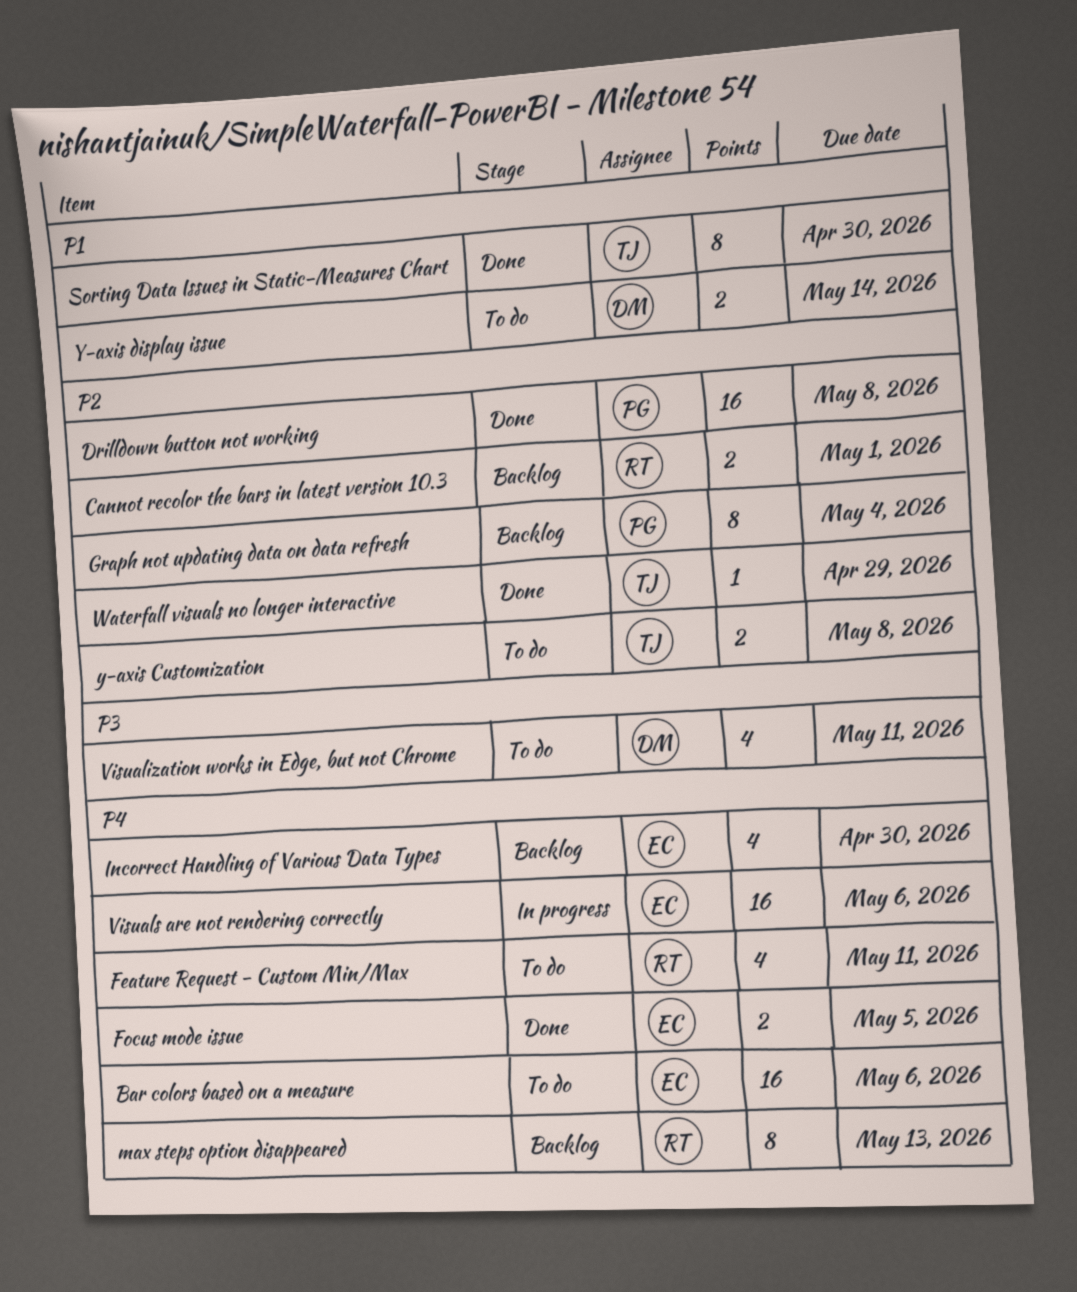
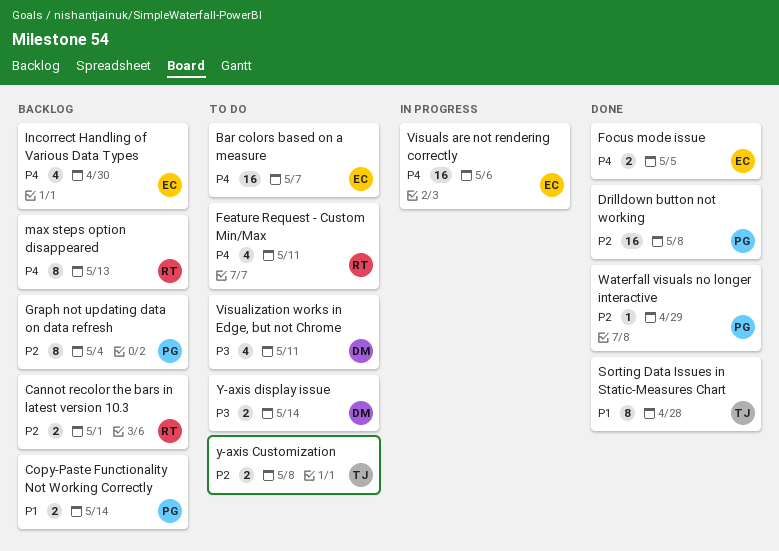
Bar colors based on a measure, due: May 6 -> May 7
Copy-Paste Functionality Not Working Correctly: none -> present
Sorting Data Issues in Static-Measures Chart, due: Apr 30 -> Apr 28
Waterfall visuals no longer interactive, owner: TJ -> PG
Y-axis display issue, priority: P1 -> P3

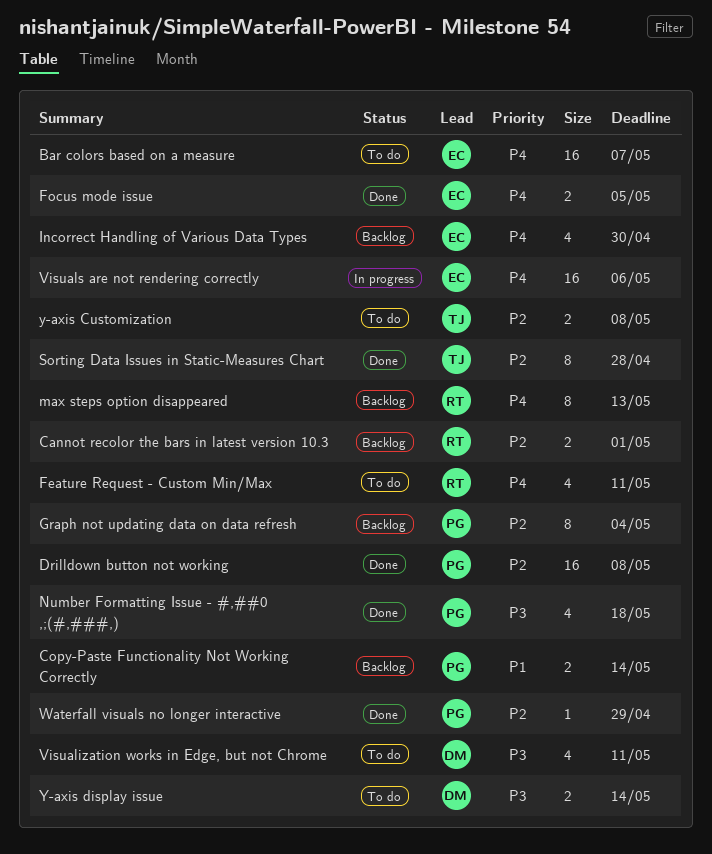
Number Formatting Issue - #,##0 ,;(#,###,): none -> present
Sorting Data Issues in Static-Measures Chart, priority: P1 -> P2

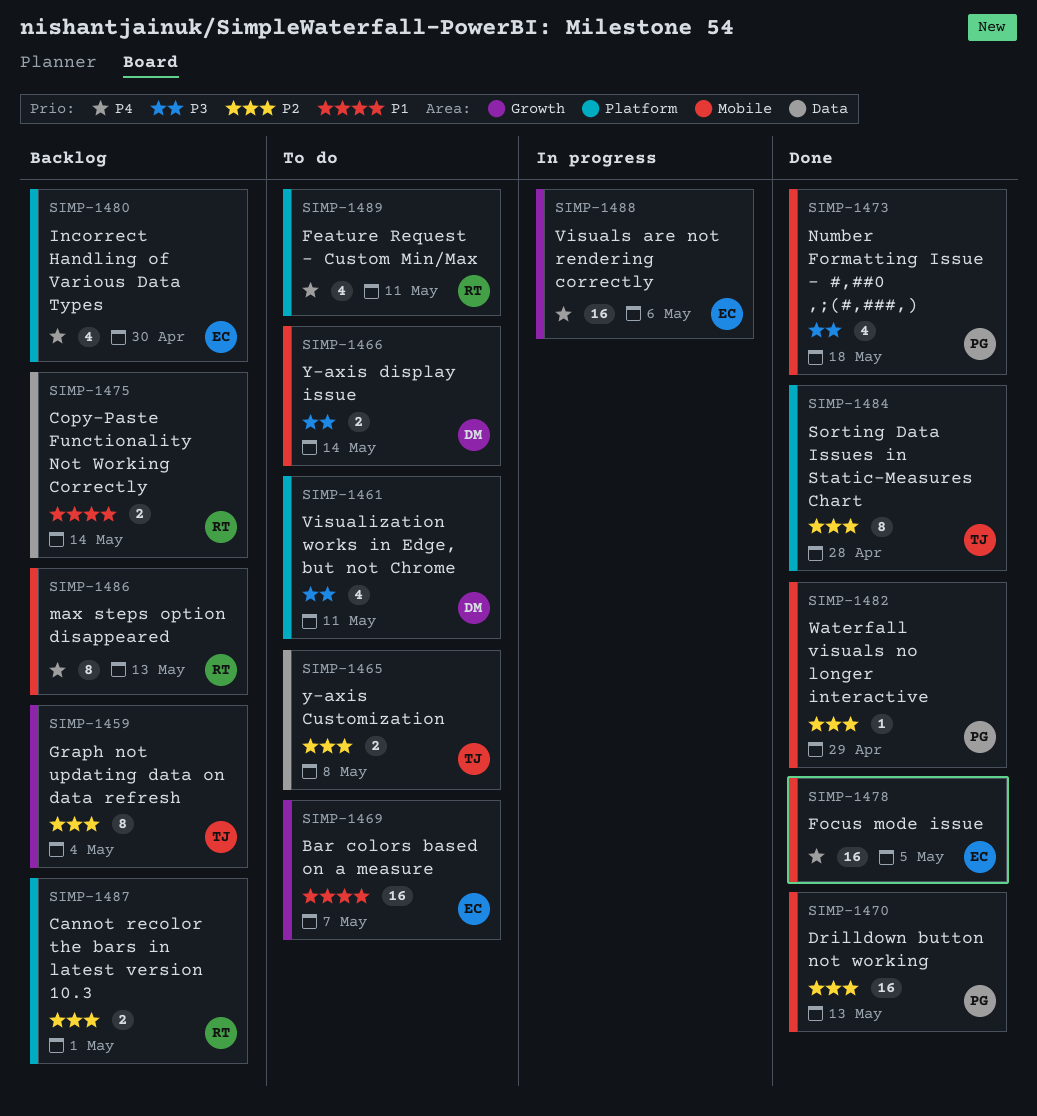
Bar colors based on a measure, priority: P4 -> P1
Copy-Paste Functionality Not Working Correctly, owner: PG -> RT
Drilldown button not working, due: May 8 -> May 13
Focus mode issue, estimate: 2 -> 16
Graph not updating data on data refresh, owner: PG -> TJ

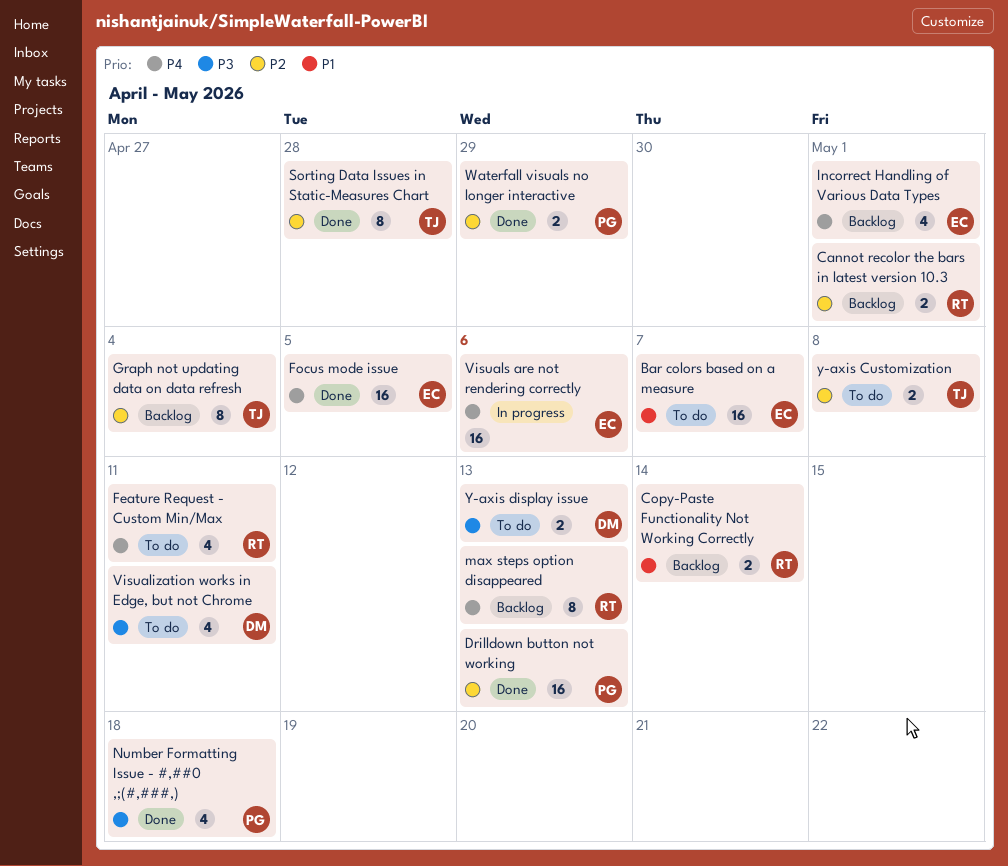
Incorrect Handling of Various Data Types, due: Apr 30 -> May 1
Waterfall visuals no longer interactive, estimate: 1 -> 2
Y-axis display issue, due: May 14 -> May 13

